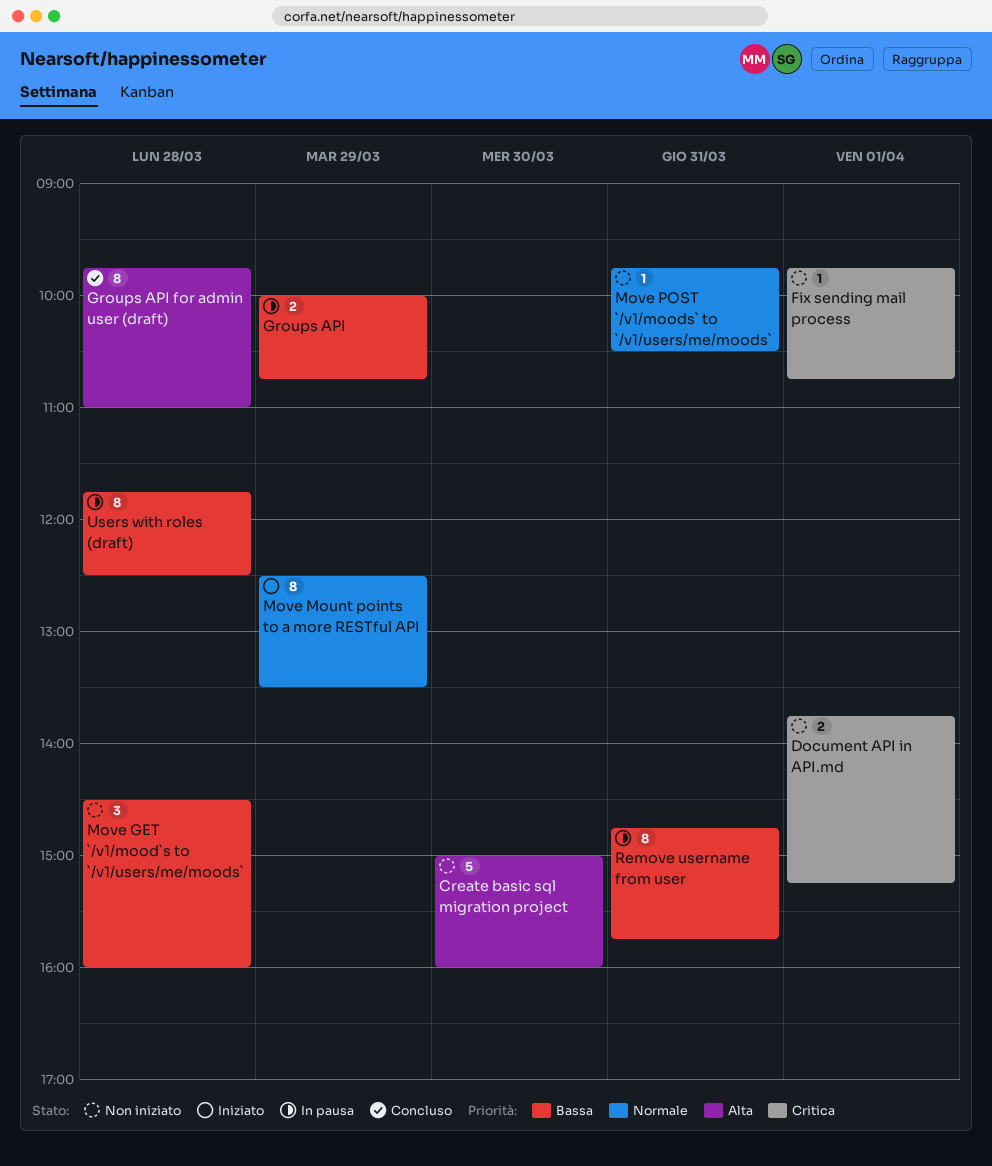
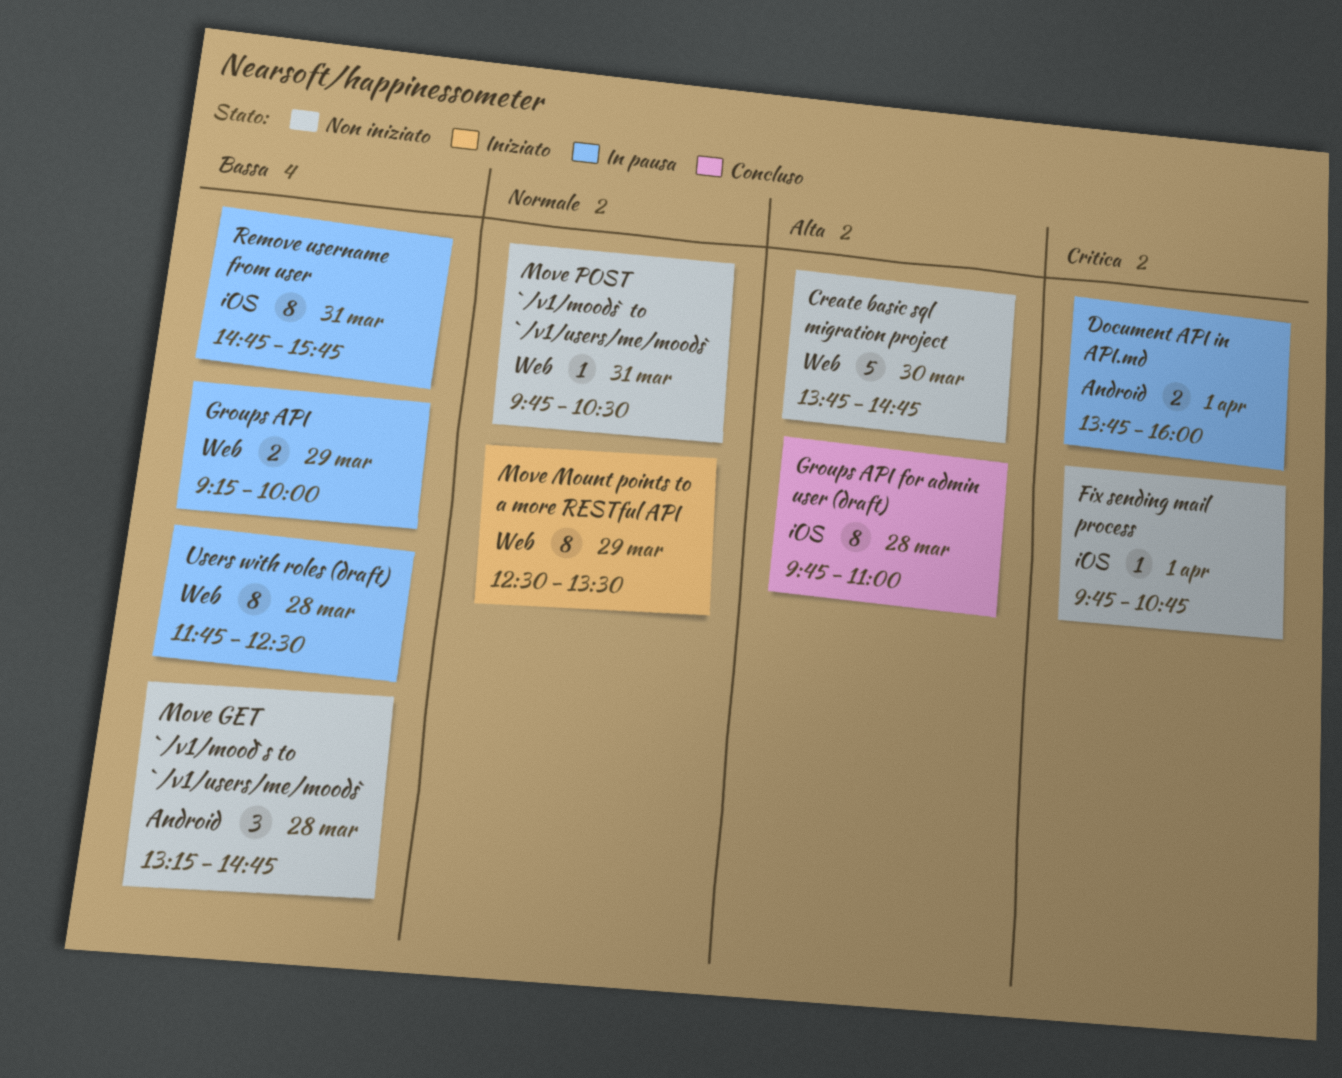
Create basic sql migration project, begins: 15:00 -> 13:45
Create basic sql migration project, ends: 16:00 -> 14:45
Document API in API.md, status: Non iniziato -> In pausa
Document API in API.md, ends: 15:15 -> 16:00
Groups API, begins: 10:00 -> 09:15
Groups API, ends: 10:45 -> 10:00
Move GET `/v1/mood`s to `/v1/users/me/moods`, begins: 14:30 -> 13:15
Move GET `/v1/mood`s to `/v1/users/me/moods`, ends: 16:00 -> 14:45

